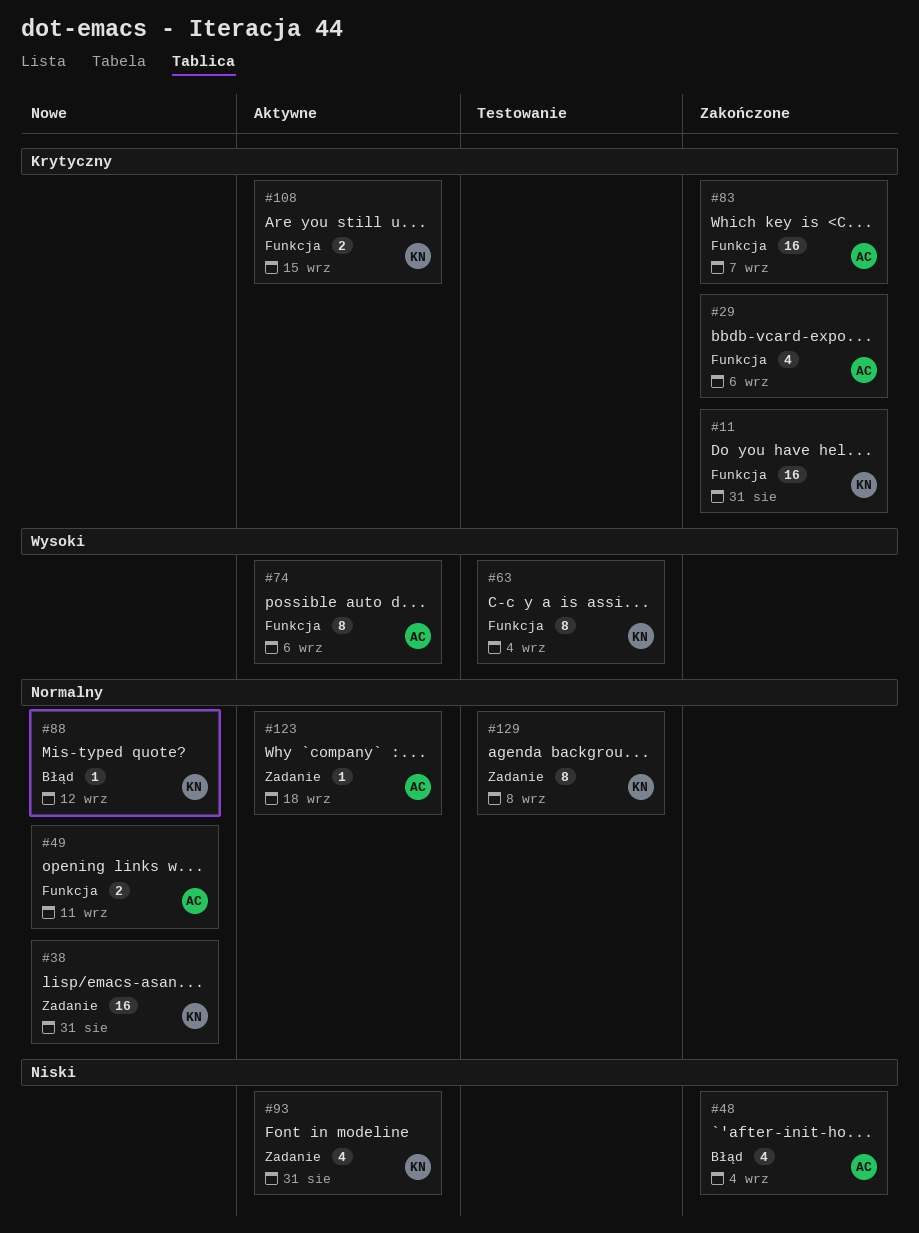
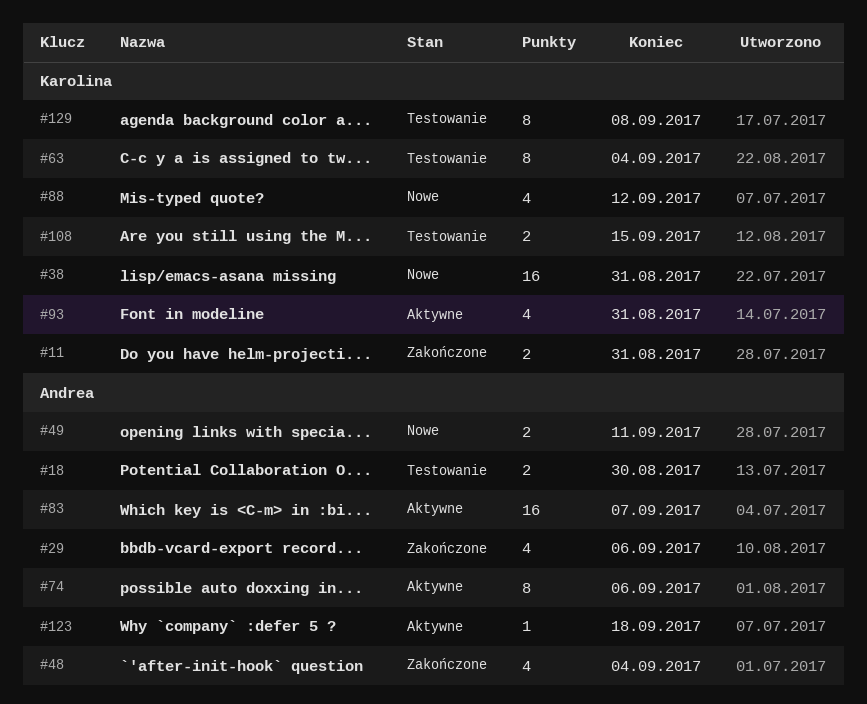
#11, estimate: 16 -> 2
#18: none -> present
#83, status: Zakończone -> Aktywne
#88, estimate: 1 -> 4
#108, status: Aktywne -> Testowanie

